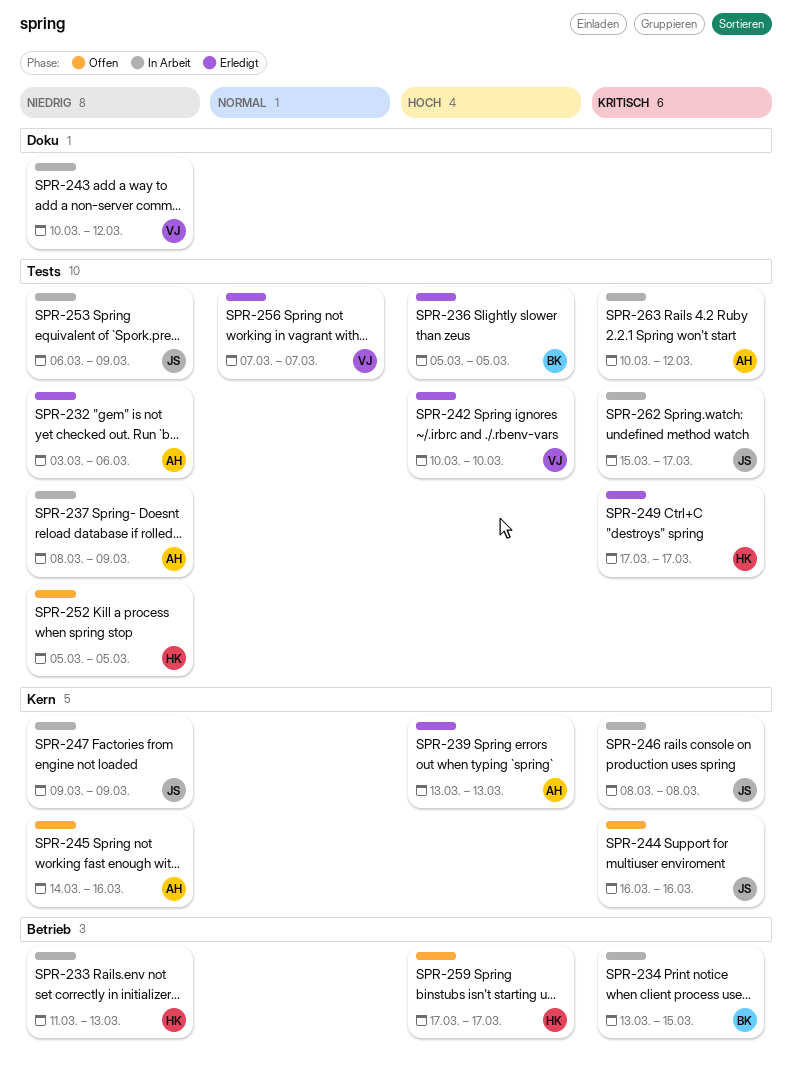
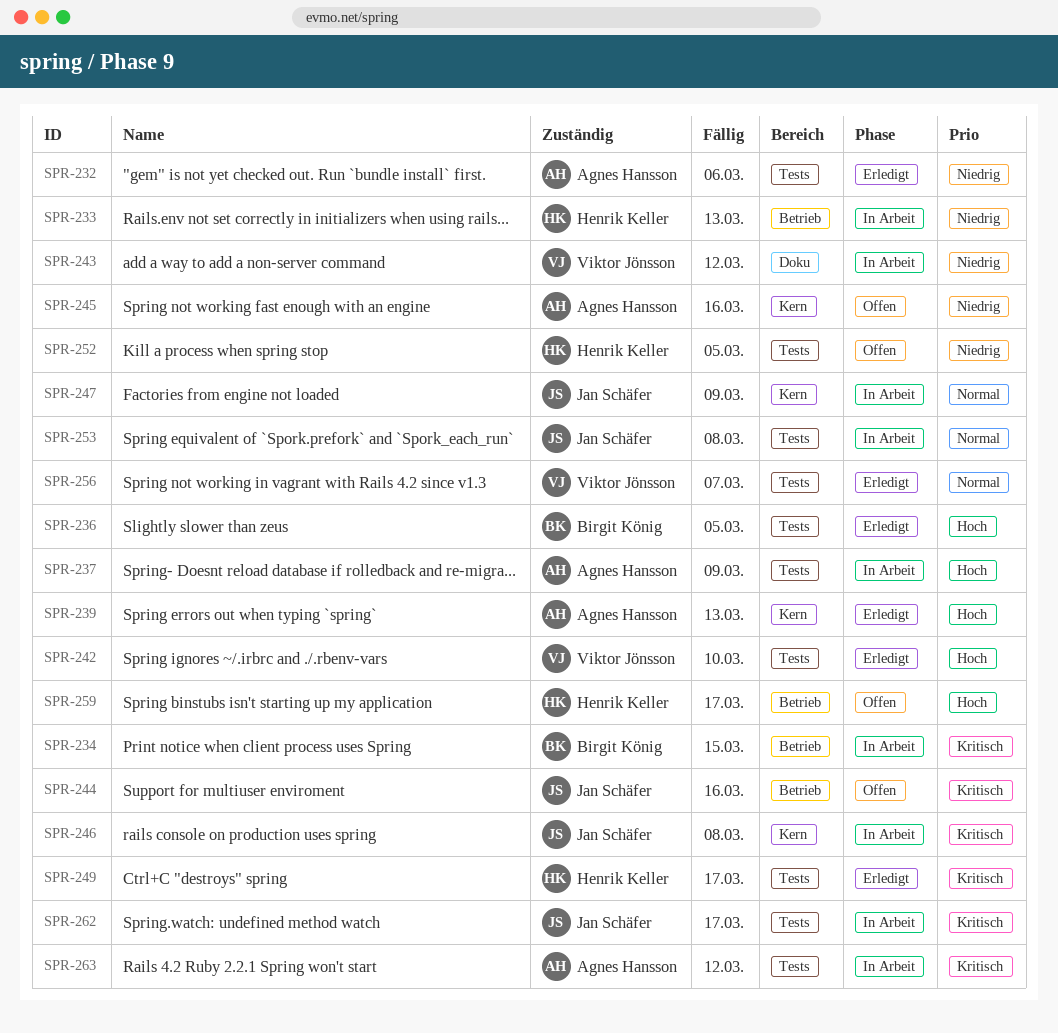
SPR-237, priority: Niedrig -> Hoch
SPR-244, label: Kern -> Betrieb
SPR-247, priority: Niedrig -> Normal
SPR-253, priority: Niedrig -> Normal
SPR-253, due: Mar 9 -> Mar 8

